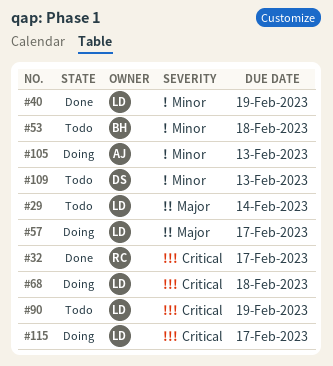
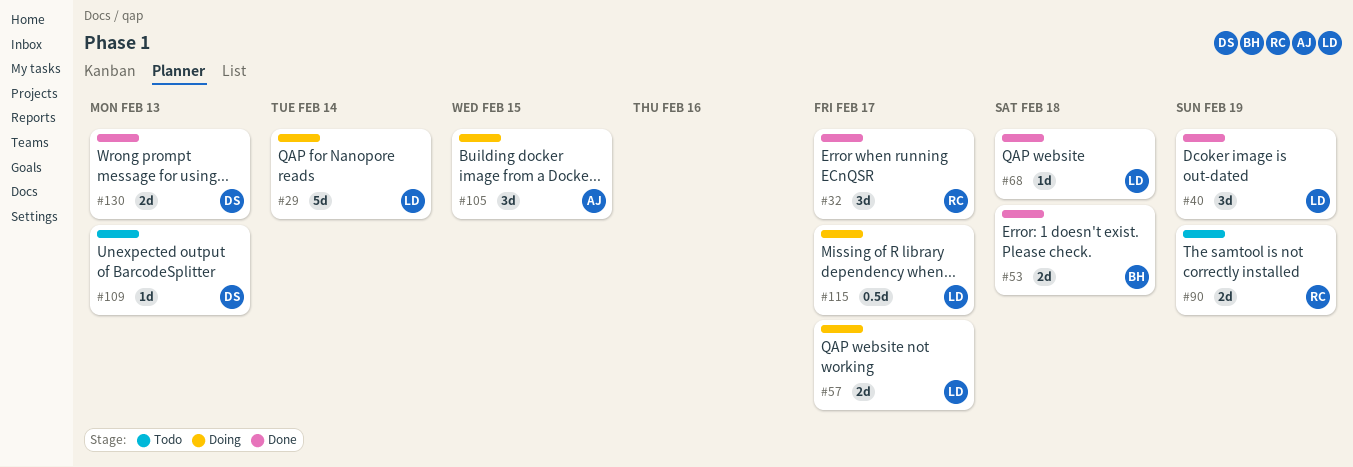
#29, status: Todo -> Doing
#53, status: Todo -> Done
#68, status: Doing -> Done
#90, owner: LD -> RC
#105, due: Feb 13 -> Feb 15
#130: none -> present

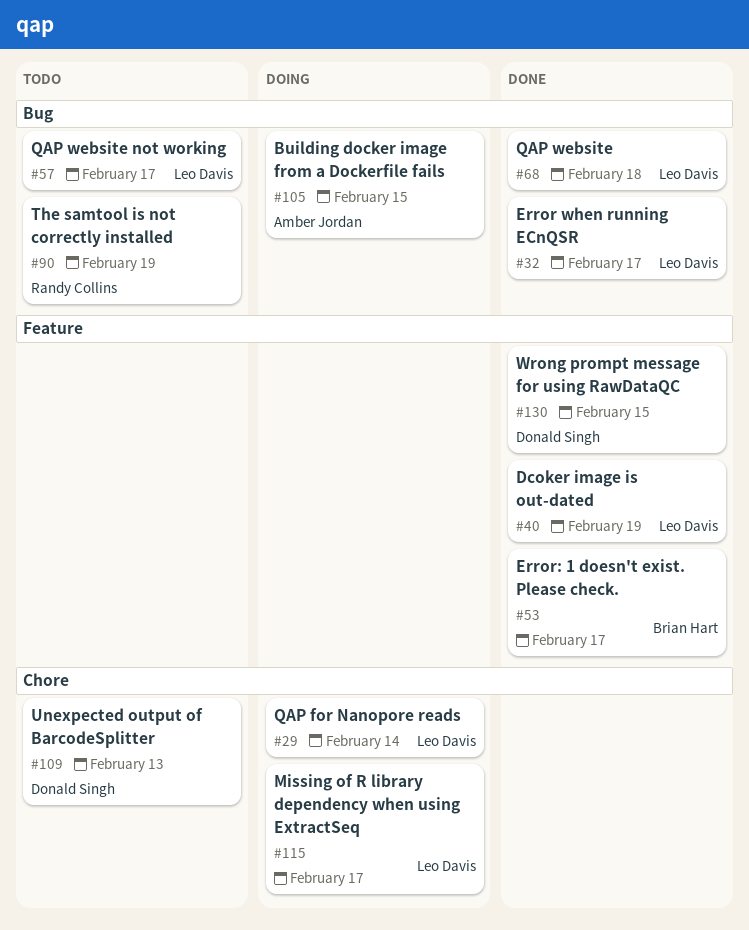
#32, owner: Randy Collins -> Leo Davis
#53, due: Feb 18 -> Feb 17
#57, status: Doing -> Todo
#130, due: Feb 13 -> Feb 15

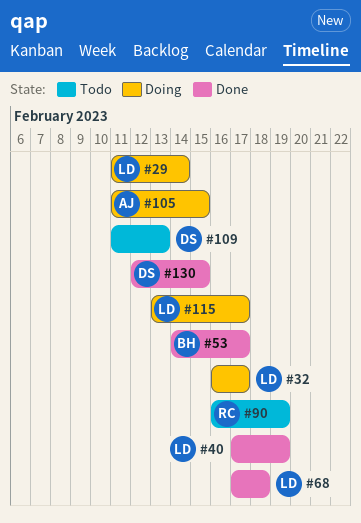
#32, status: Done -> Doing
#57: present -> none

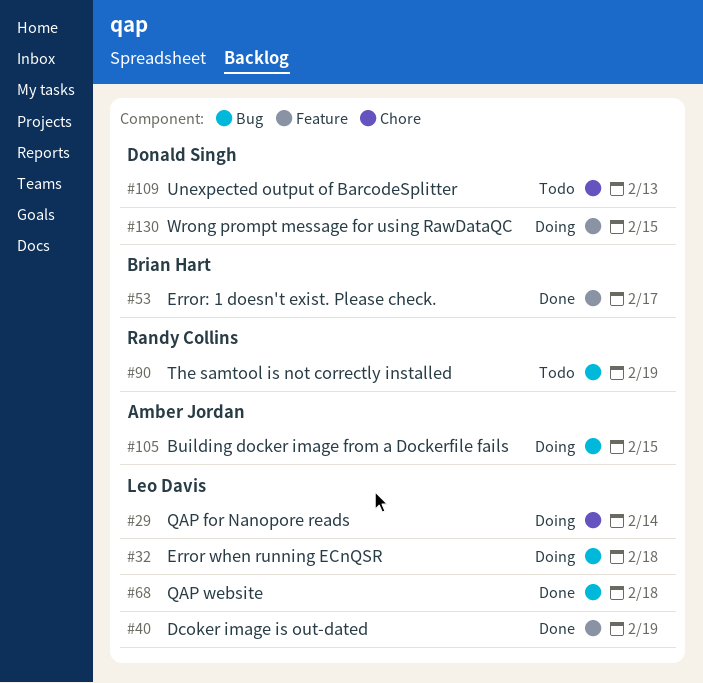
#32, due: Feb 17 -> Feb 18
#115: present -> none
#130, status: Done -> Doing

